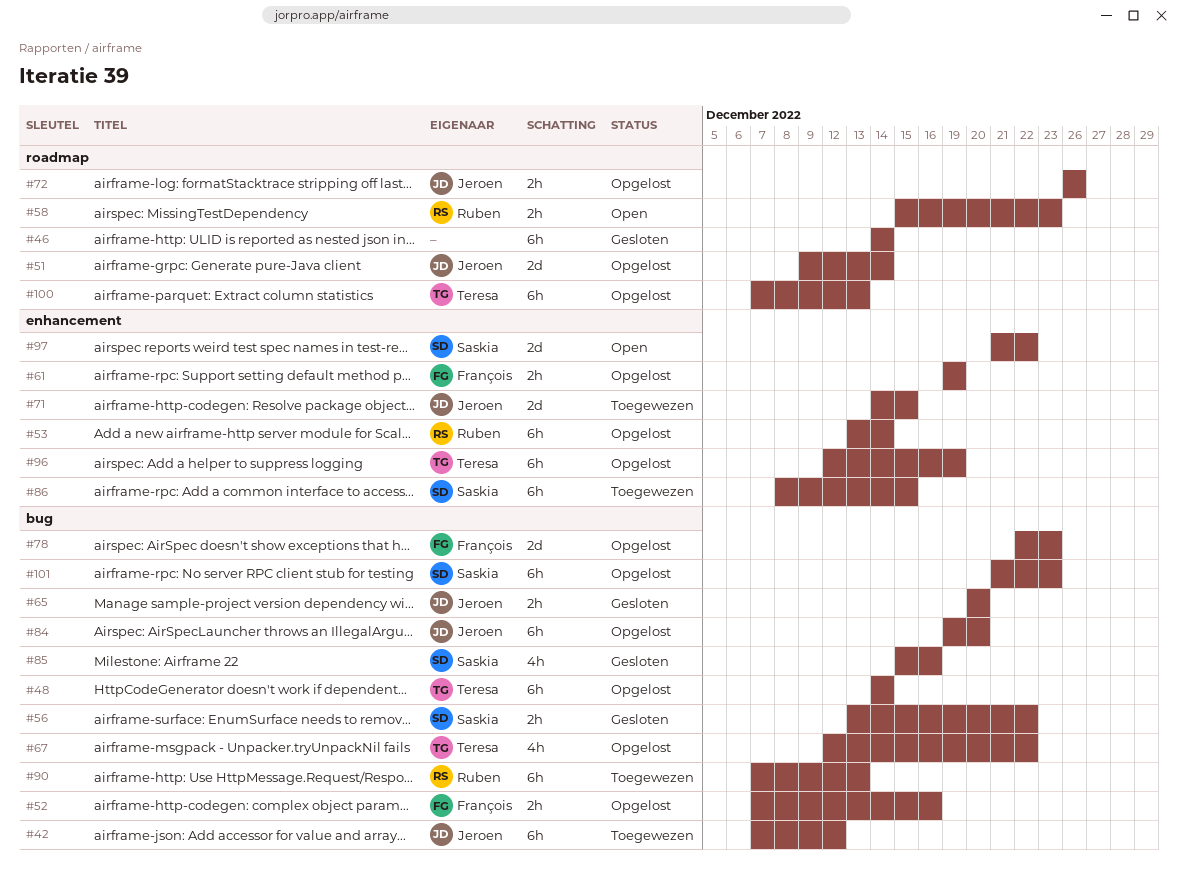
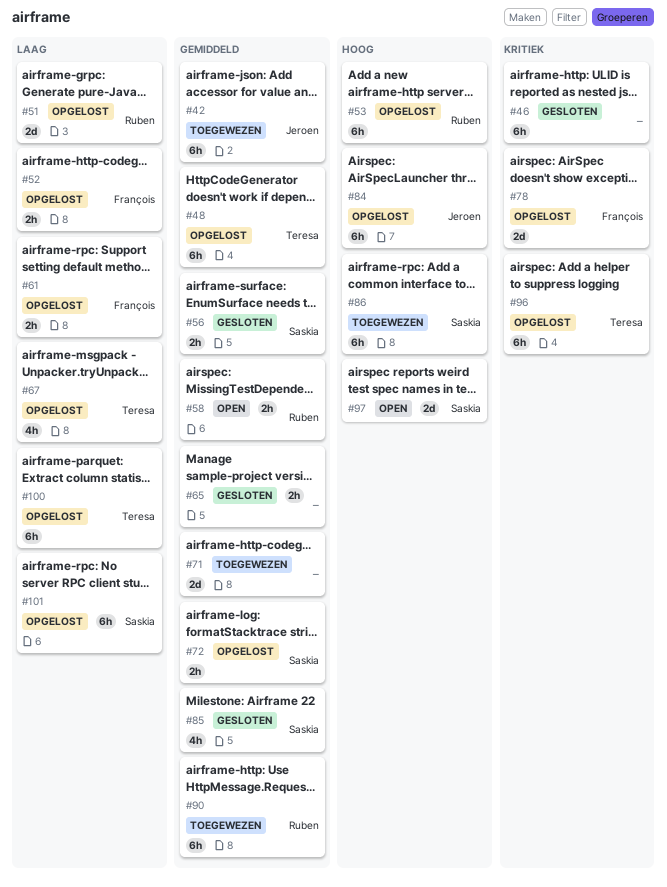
#51, owner: Jeroen -> Ruben
#65, owner: Jeroen -> none
#71, owner: Jeroen -> none
#72, owner: Jeroen -> Saskia

